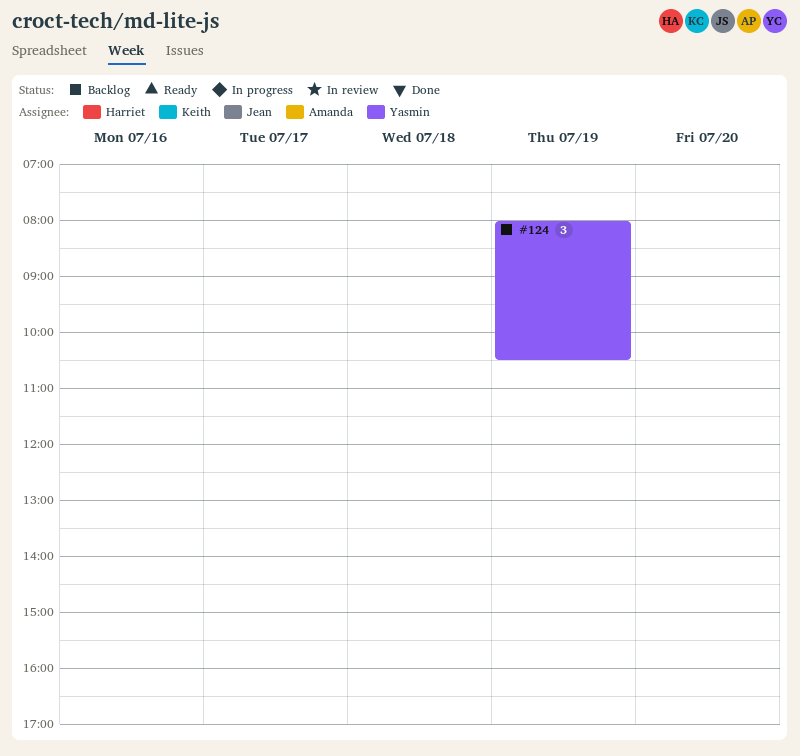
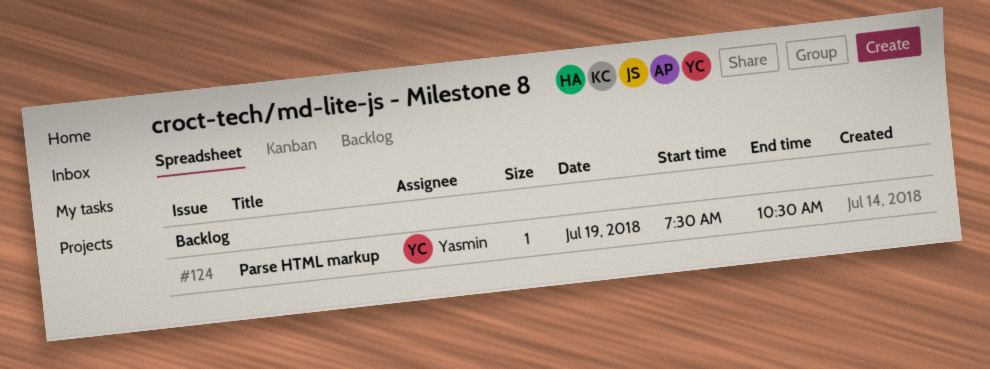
#124, estimate: 3 -> 1
#124, begins: 08:00 -> 07:30

